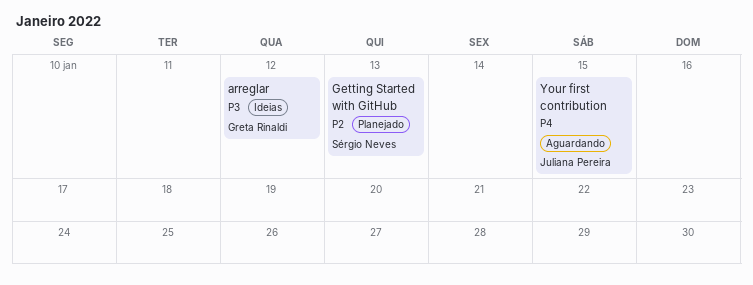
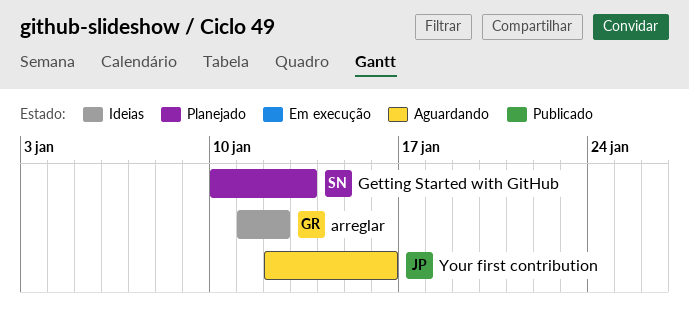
Your first contribution, due: Jan 15 -> Jan 16

